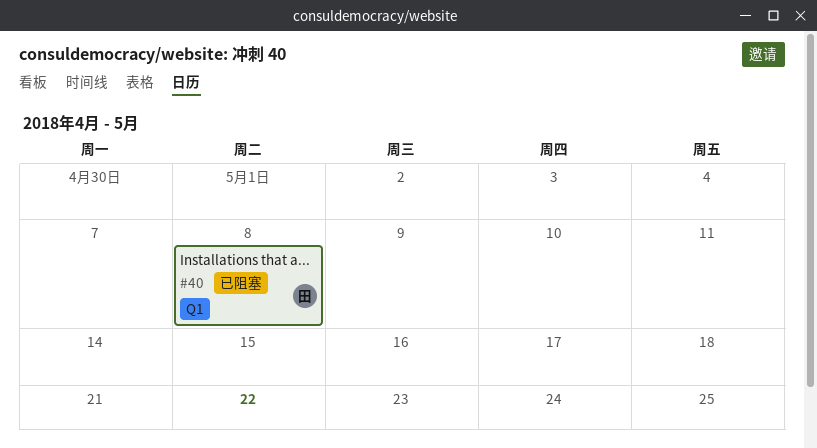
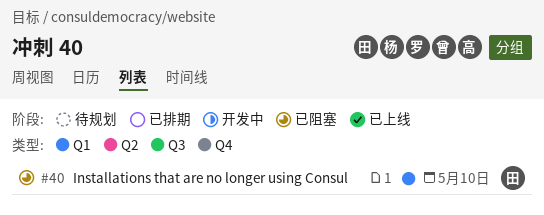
#40, due: May 8 -> May 10

